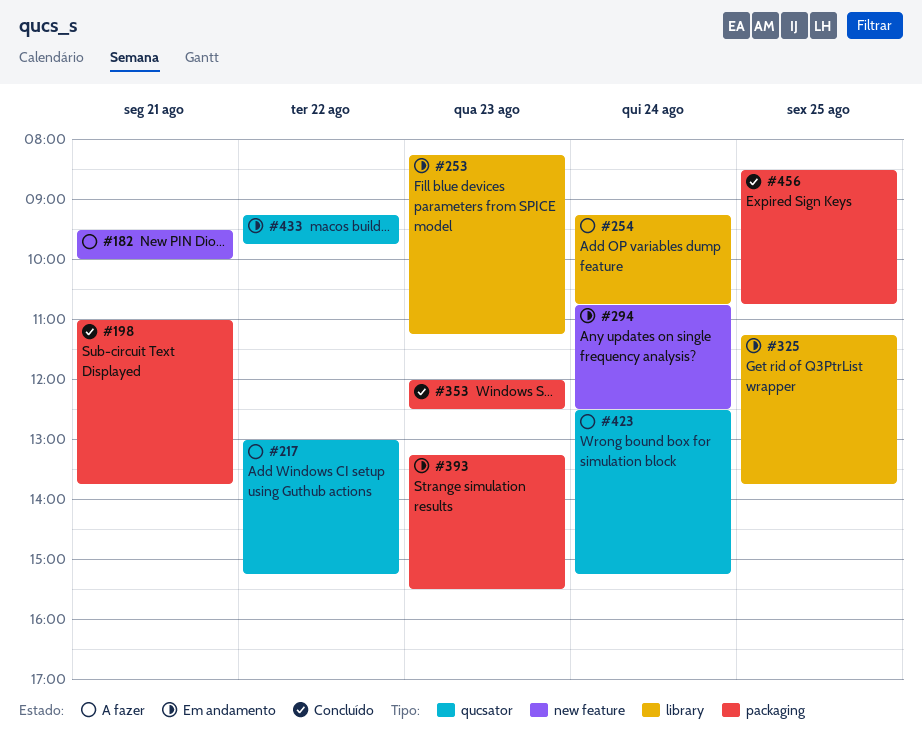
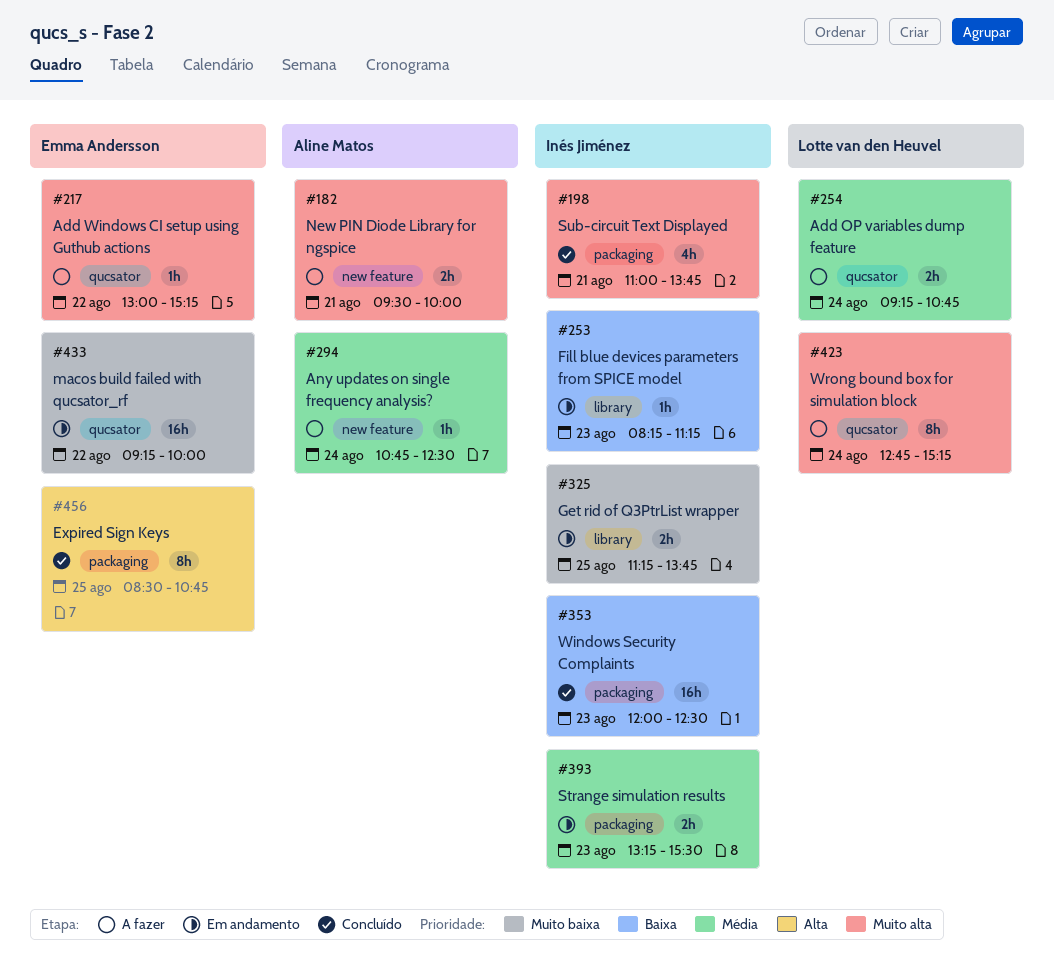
#254, label: library -> qucsator
#294, status: Em andamento -> A fazer
#423, begins: 12:30 -> 12:45
#433, ends: 09:45 -> 10:00

